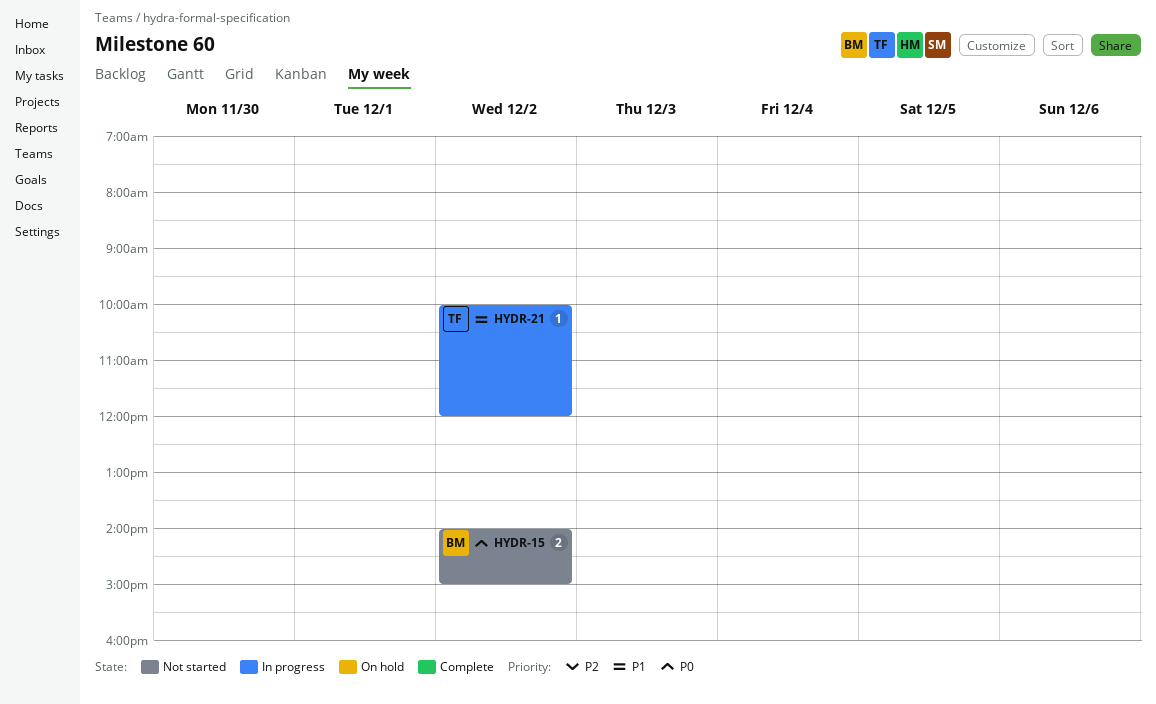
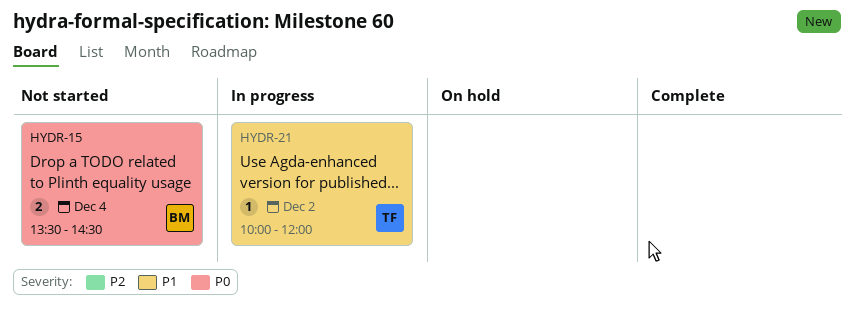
HYDR-15, day: Dec 2 -> Dec 4
HYDR-15, begins: 14:00 -> 13:30
HYDR-15, ends: 15:00 -> 14:30

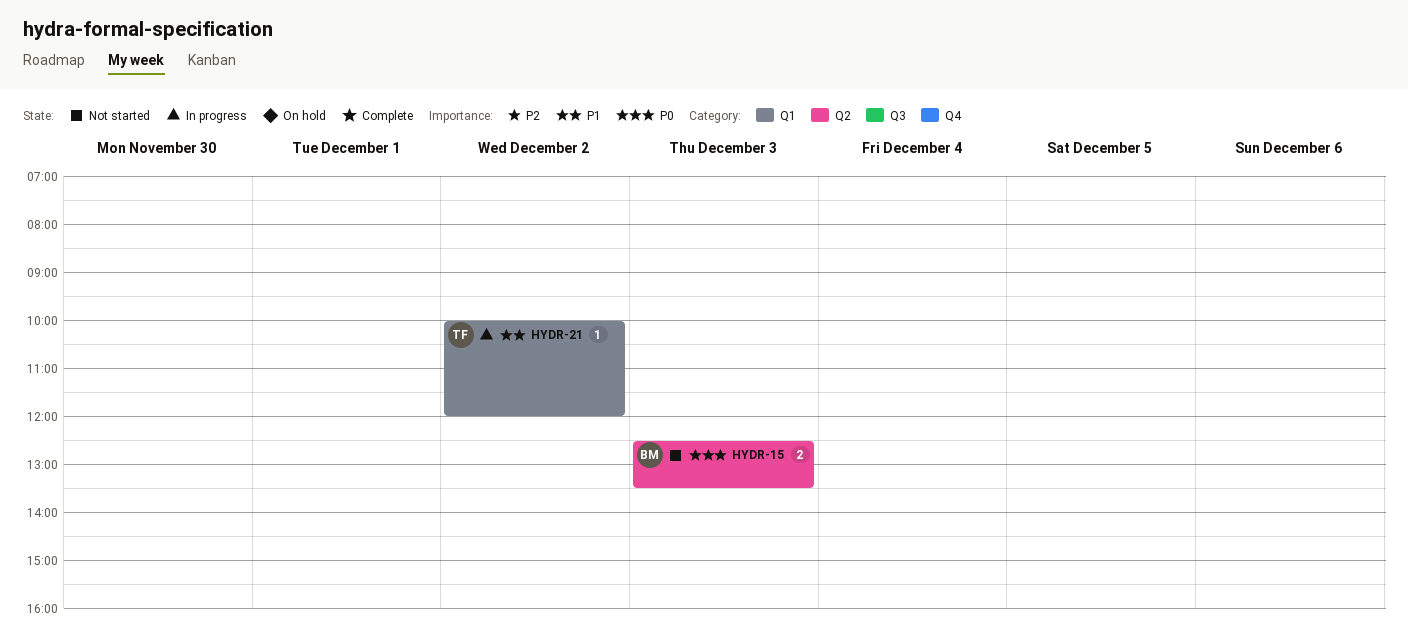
HYDR-15, day: Dec 4 -> Dec 3
HYDR-15, begins: 13:30 -> 12:30
HYDR-15, ends: 14:30 -> 13:30

